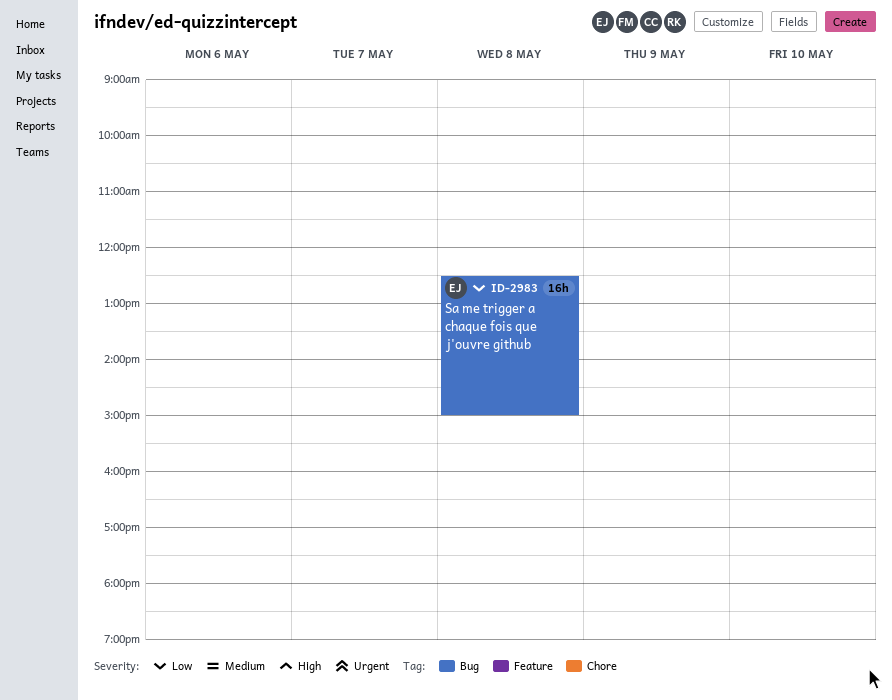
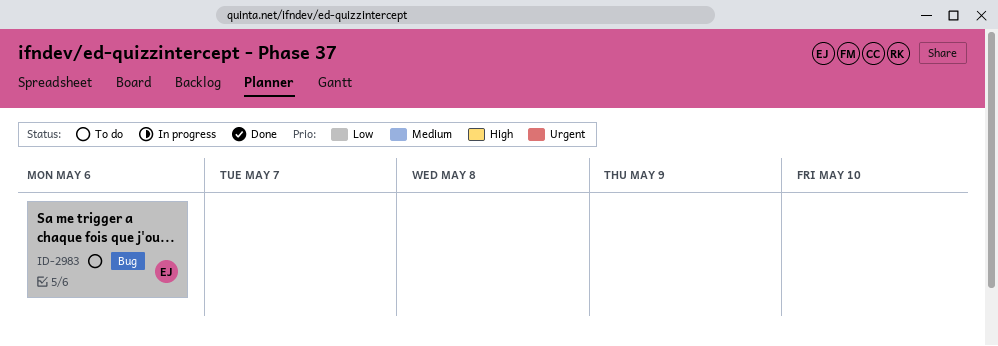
ID-2983, day: May 8 -> May 6

